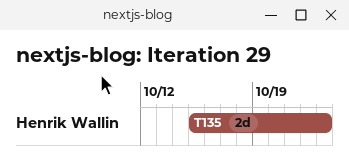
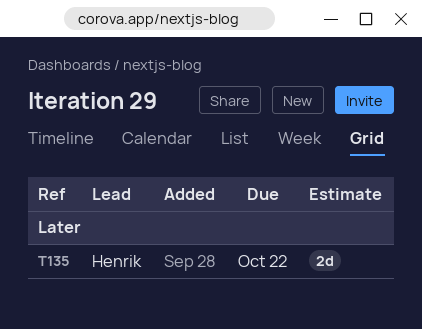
T135, due: Oct 23 -> Oct 22

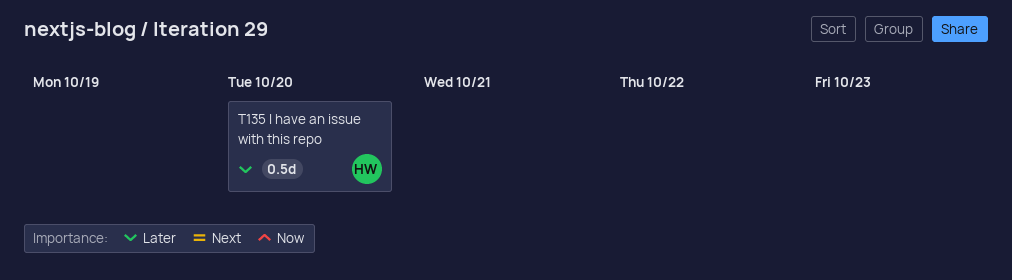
T135, estimate: 2d -> 0.5d
T135, due: Oct 22 -> Oct 20

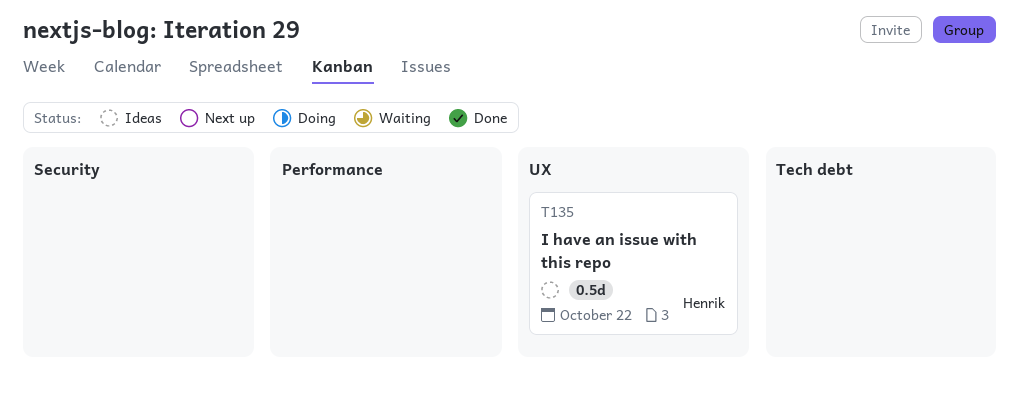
T135, due: Oct 20 -> Oct 22

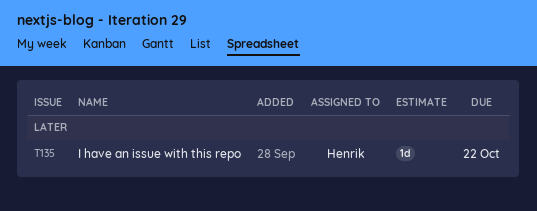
T135, estimate: 0.5d -> 1d

